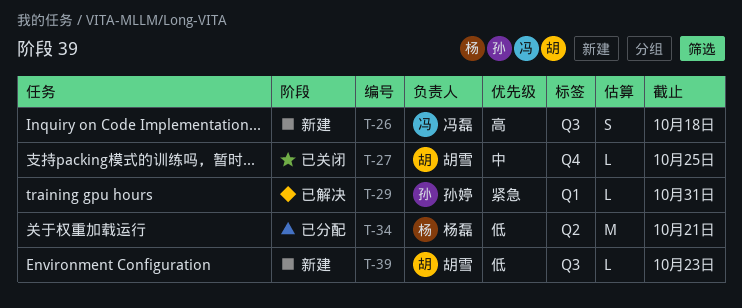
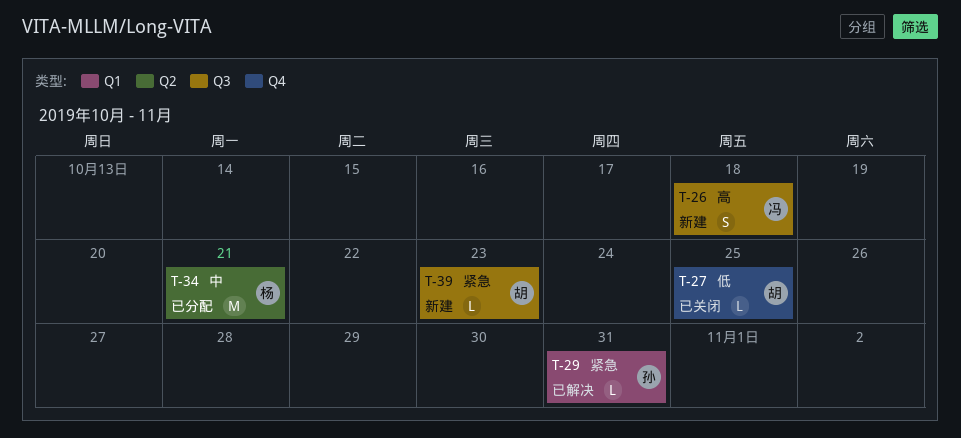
T-27, priority: 中 -> 低
T-34, priority: 低 -> 中
T-39, priority: 低 -> 紧急

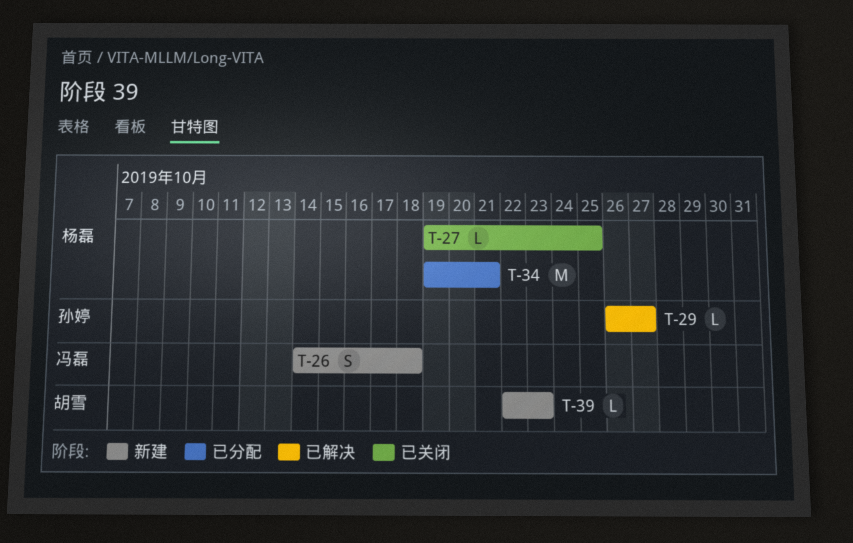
T-27, owner: 胡雪 -> 杨磊
T-29, due: Oct 31 -> Oct 27

